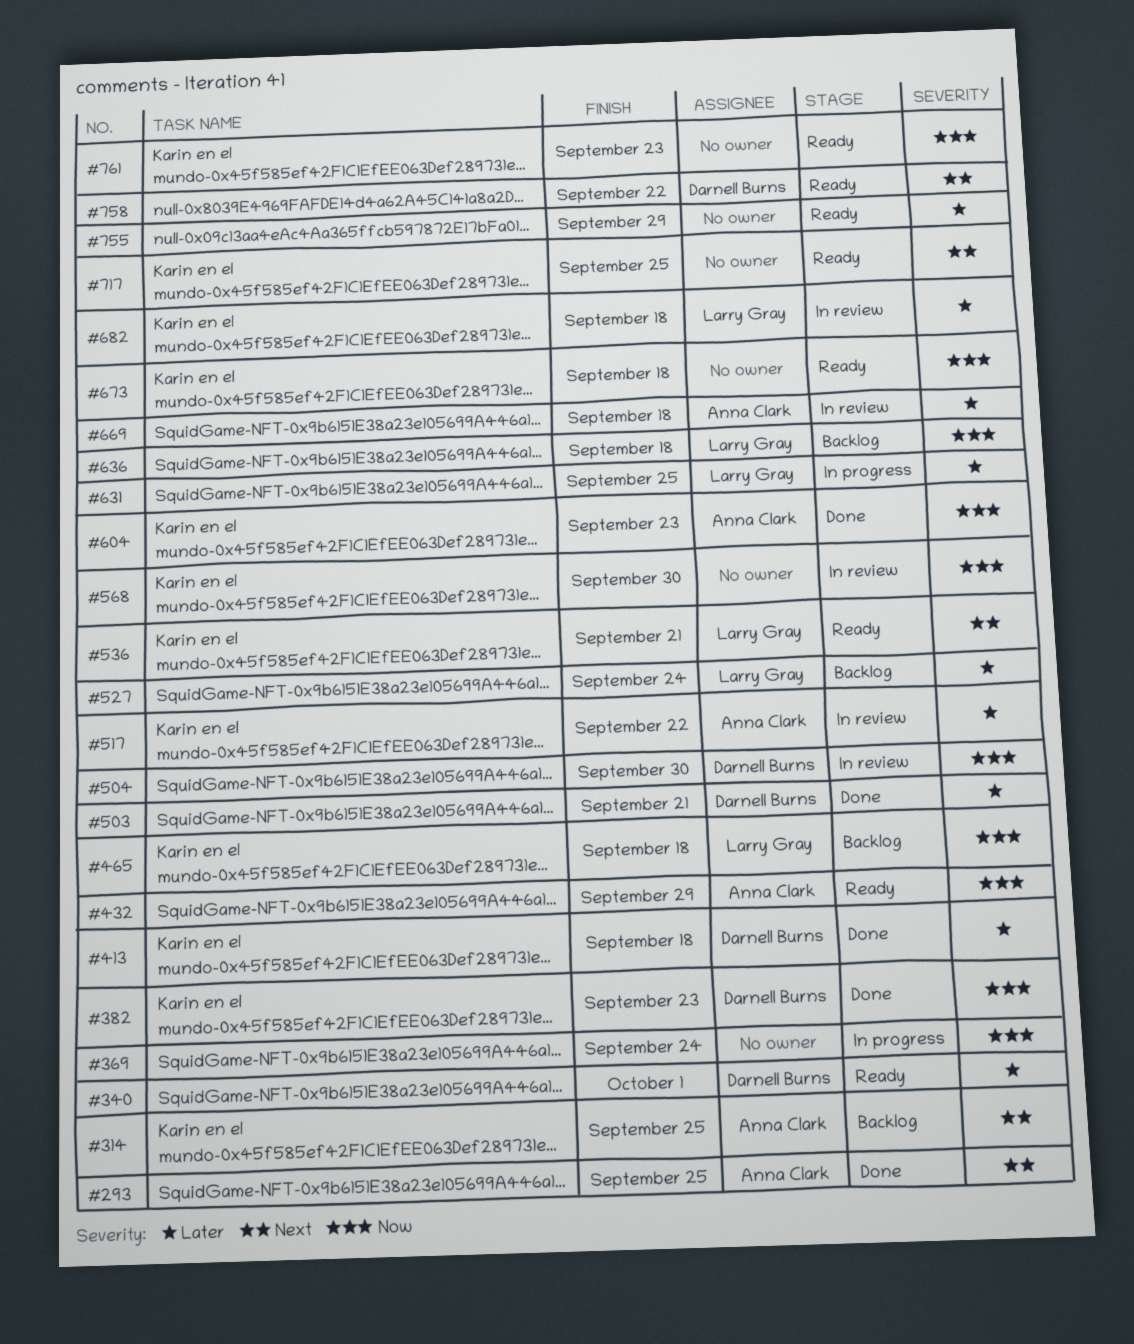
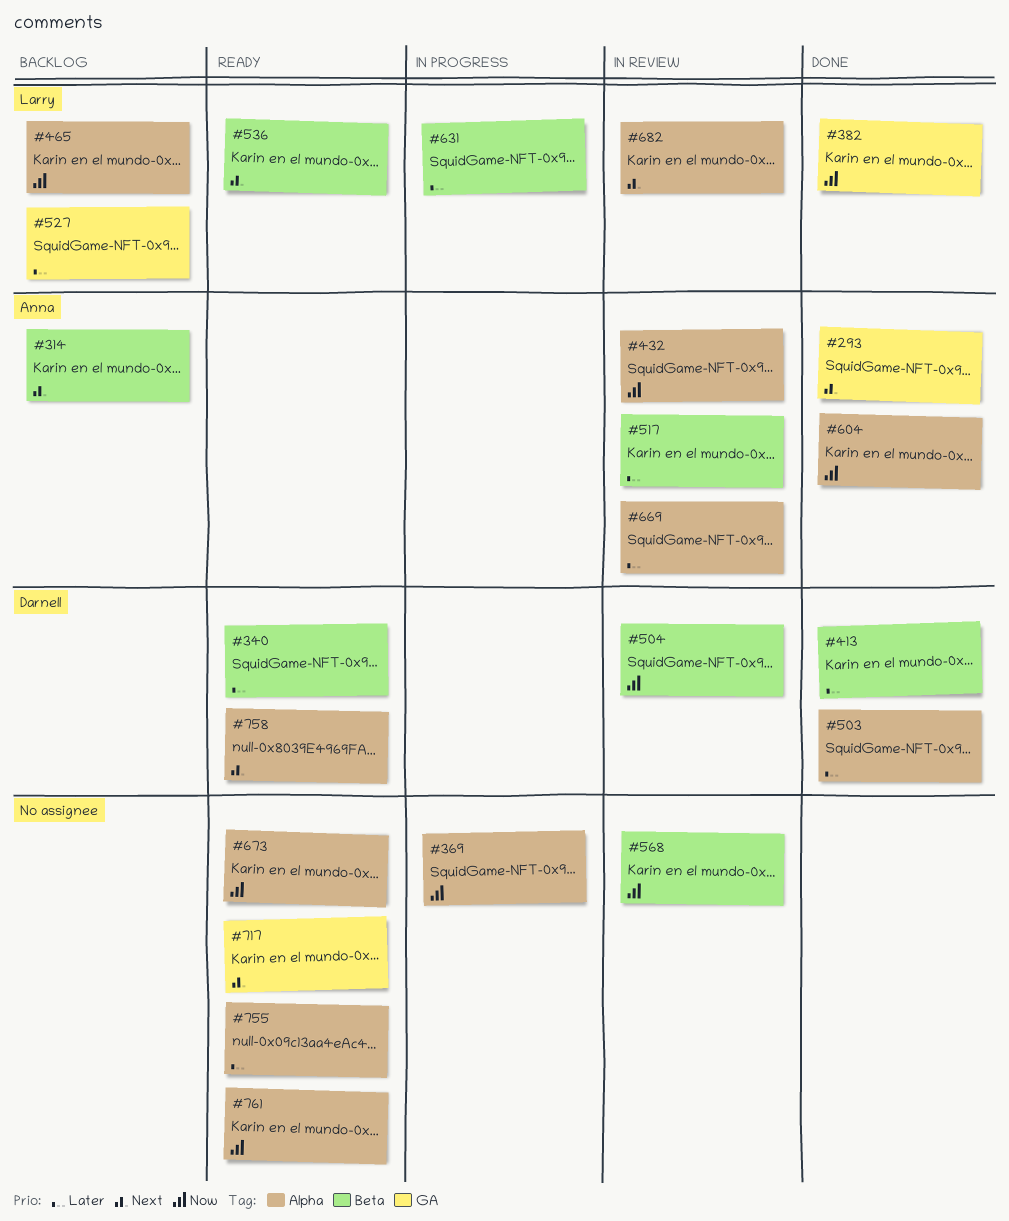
#382, owner: Darnell Burns -> Larry Gray
#432, status: Ready -> In review
#636: present -> none
#682, priority: Later -> Next

